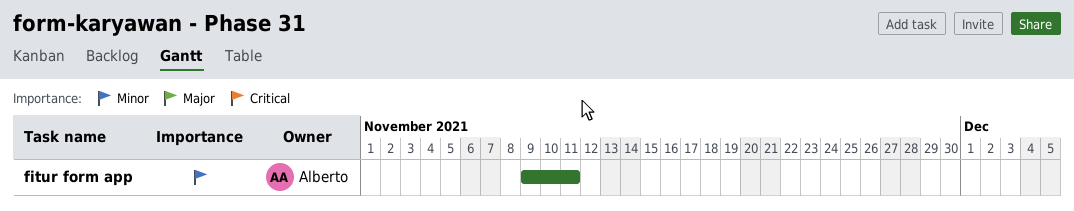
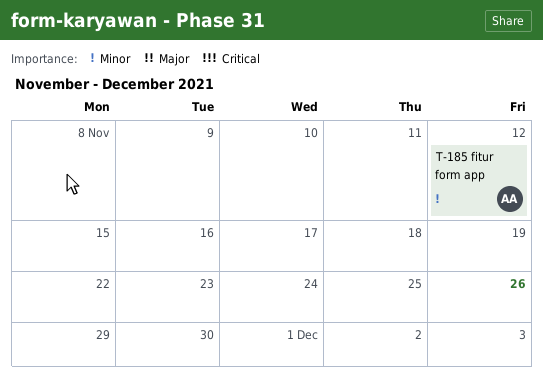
fitur form app, due: Nov 11 -> Nov 12

